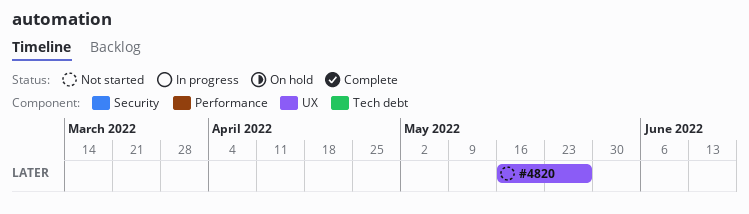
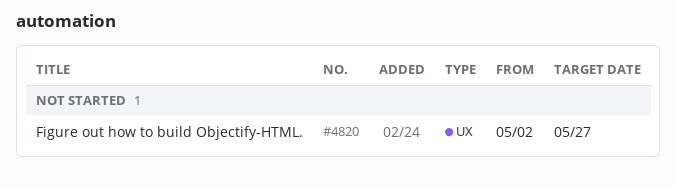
#4820, start: May 16 -> May 2

